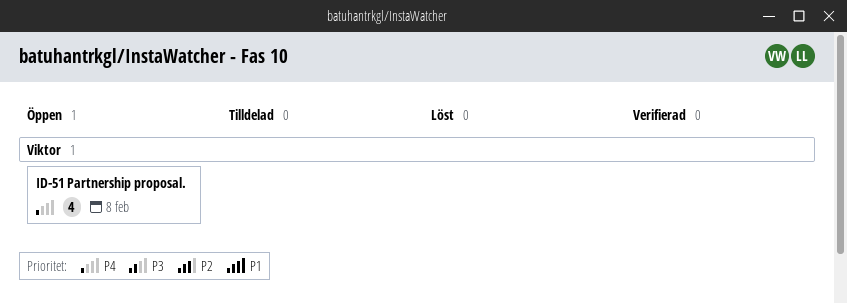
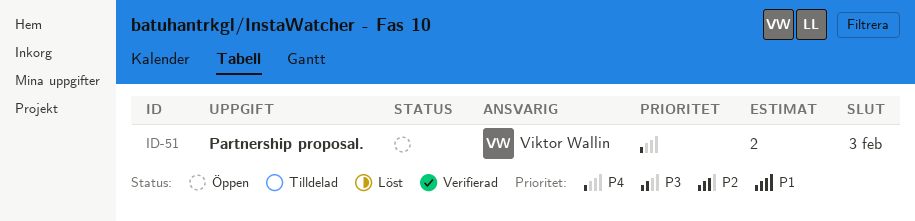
ID-51, estimate: 4 -> 2
ID-51, due: Feb 8 -> Feb 3

